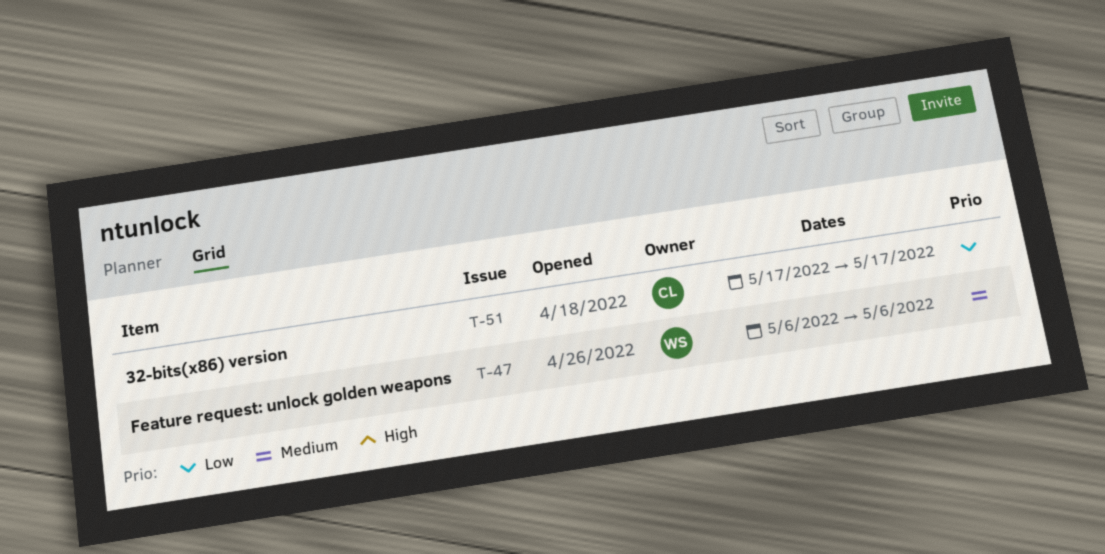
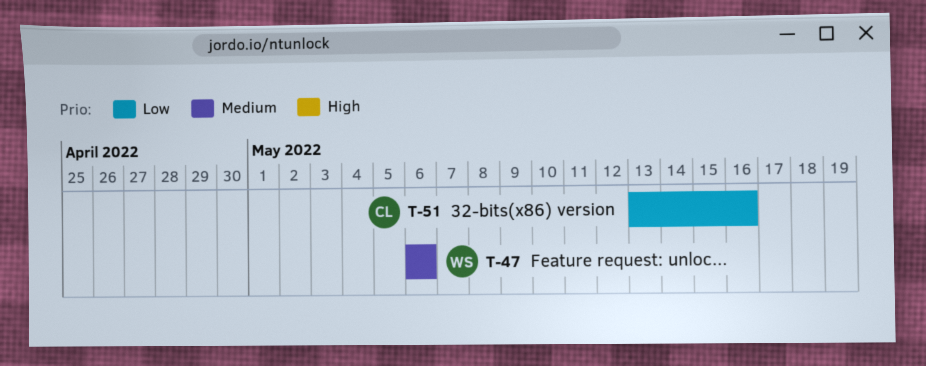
T-51, start: May 17 -> May 13
T-51, due: May 17 -> May 16

